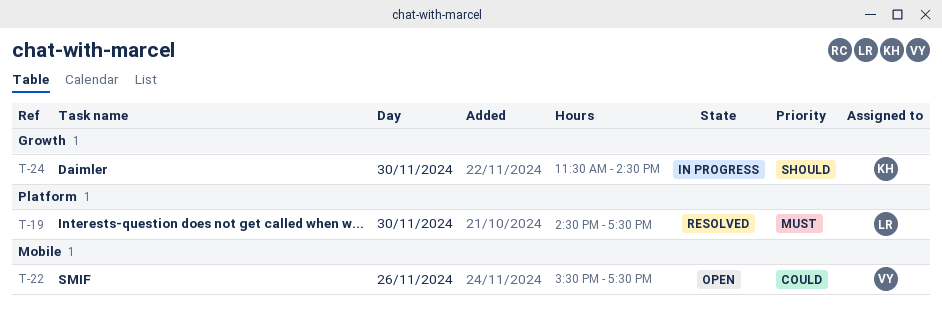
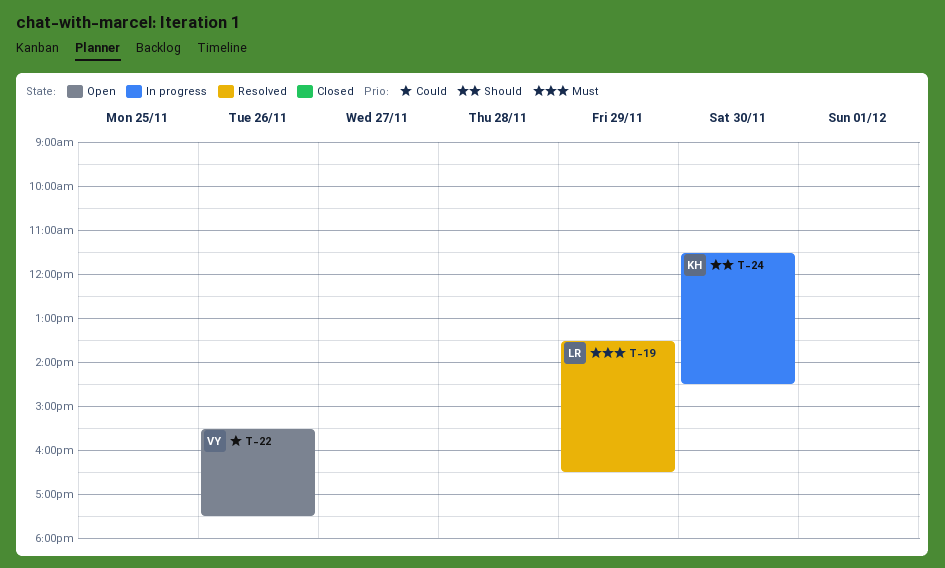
T-19, day: Nov 30 -> Nov 29
T-19, begins: 14:30 -> 13:30
T-19, ends: 17:30 -> 16:30

